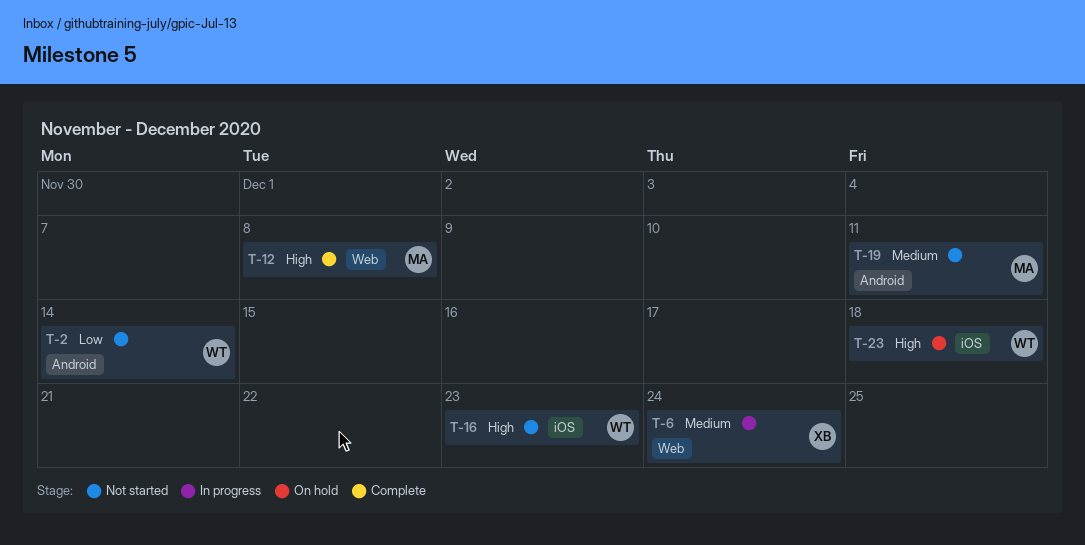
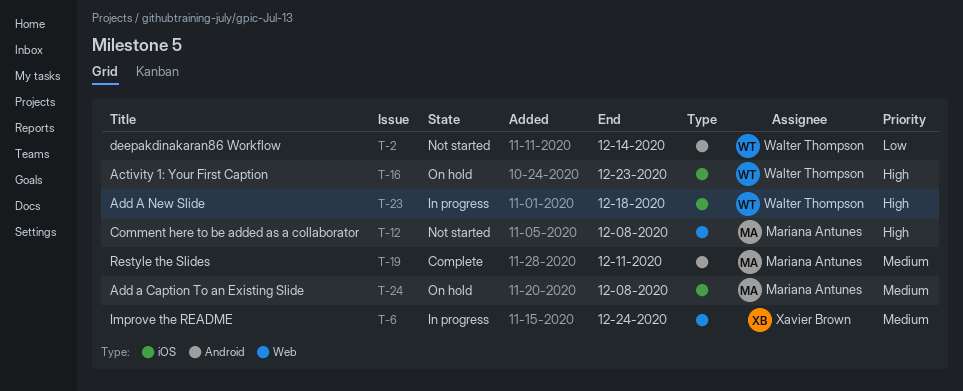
T-12, status: Complete -> Not started
T-16, status: Not started -> On hold
T-19, status: Not started -> Complete
T-23, status: On hold -> In progress
T-24: none -> present

